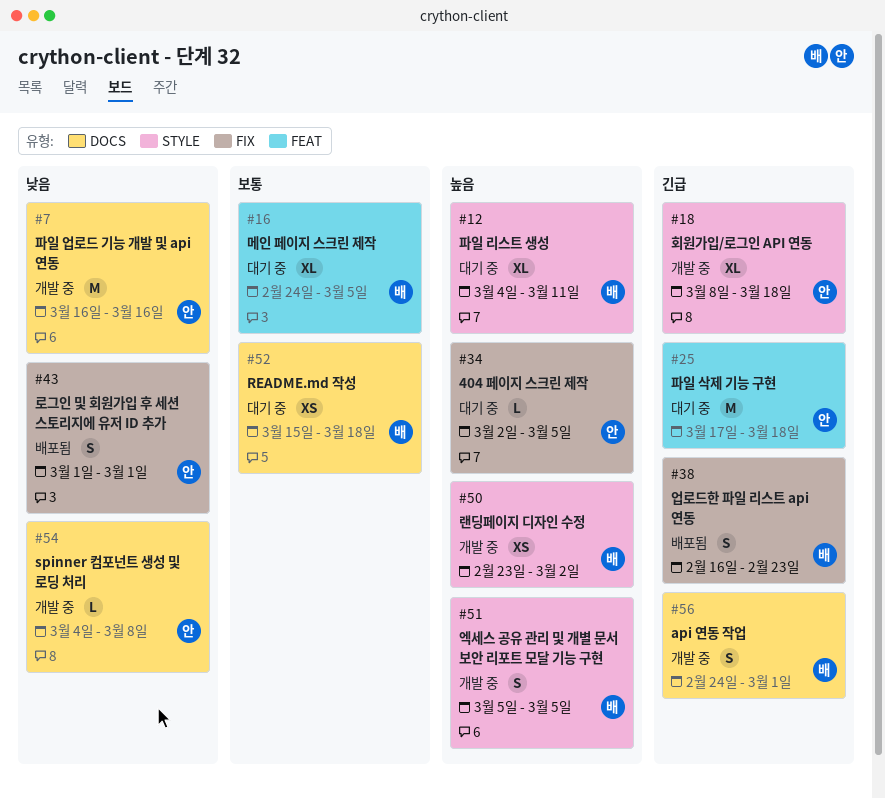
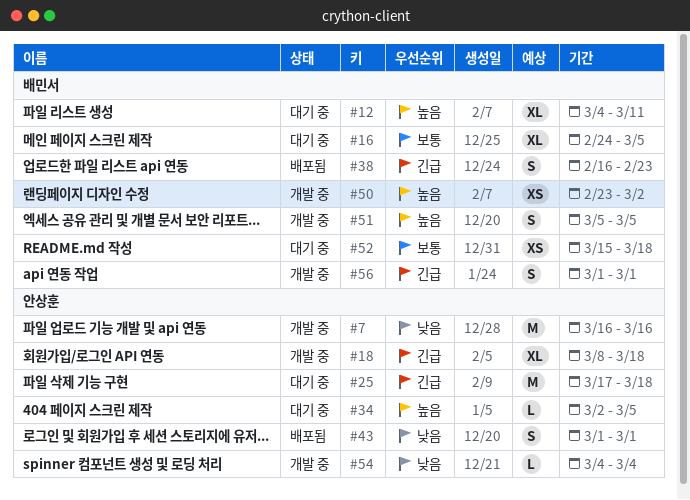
#54, due: Mar 8 -> Mar 4
#56, start: Feb 24 -> Mar 1

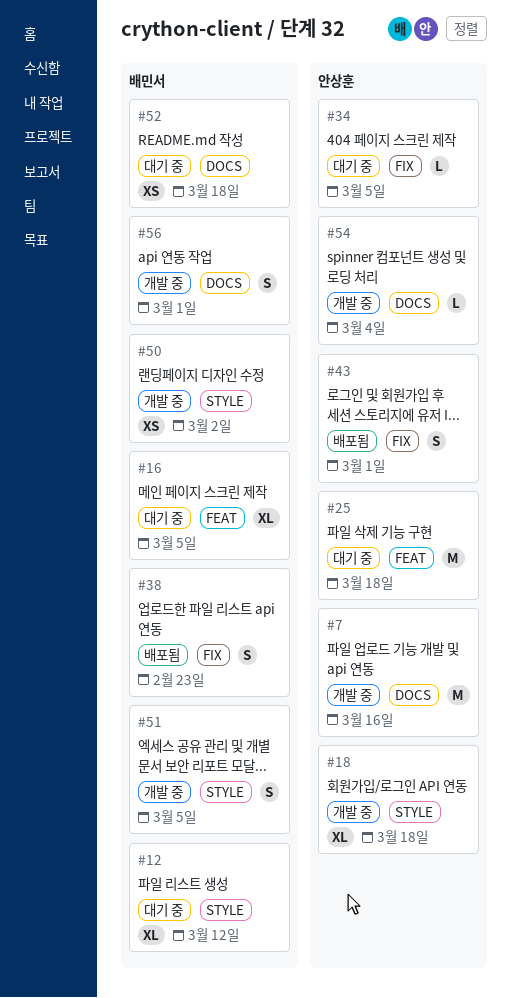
#12, due: Mar 11 -> Mar 12

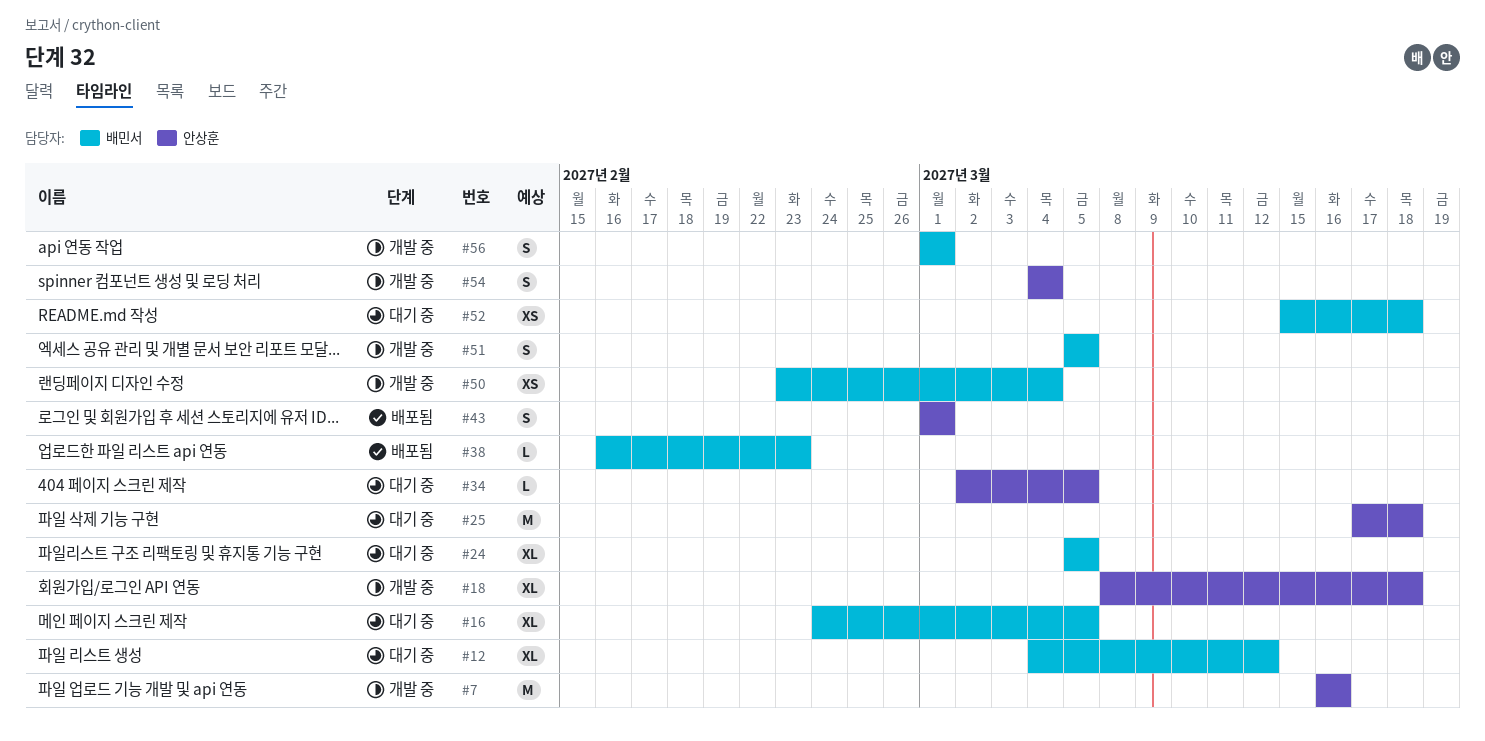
#24: none -> present
#38, estimate: S -> L
#50, due: Mar 2 -> Mar 4
#54, estimate: L -> S

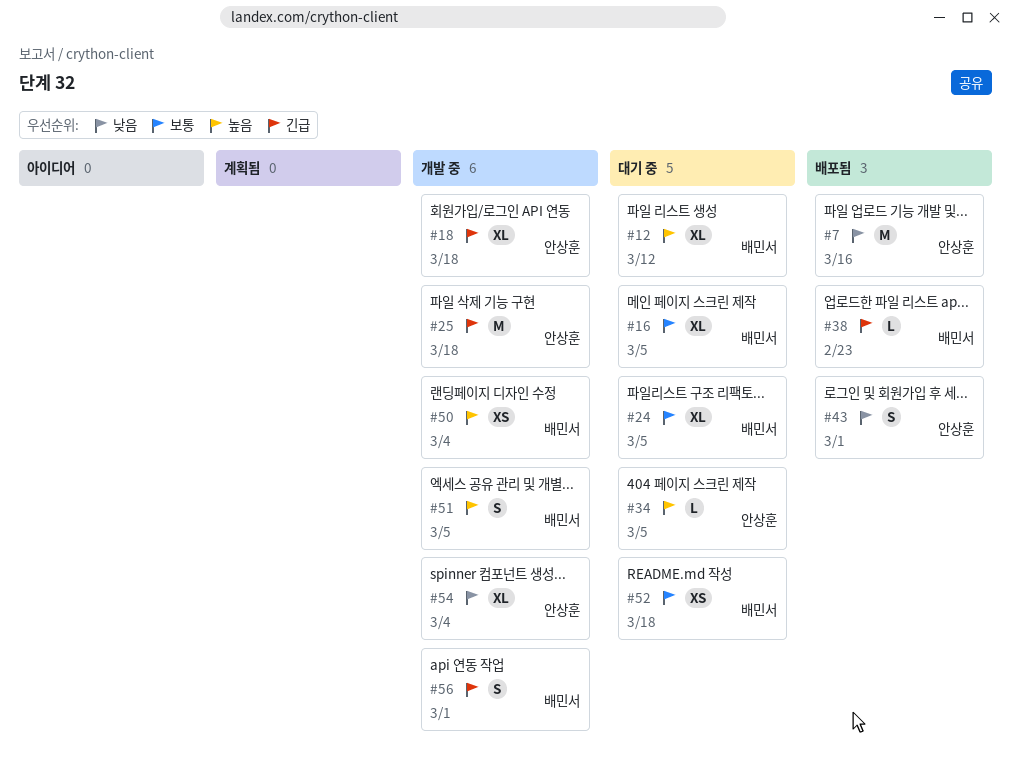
#7, status: 개발 중 -> 배포됨
#25, status: 대기 중 -> 개발 중
#54, estimate: S -> XL

